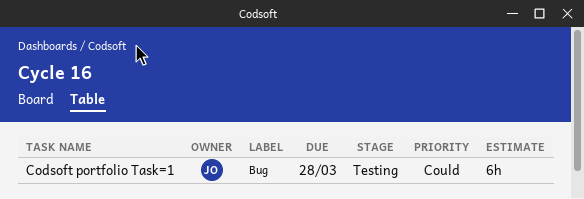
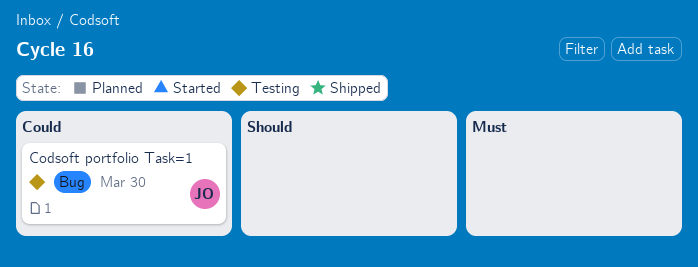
Codsoft portfolio Task=1, due: Mar 28 -> Mar 30

